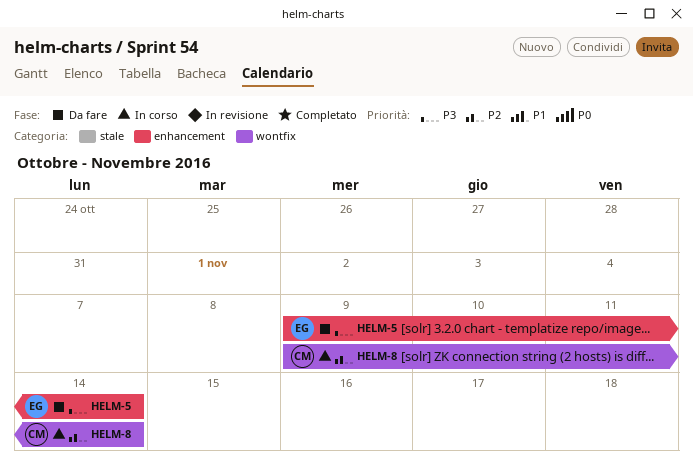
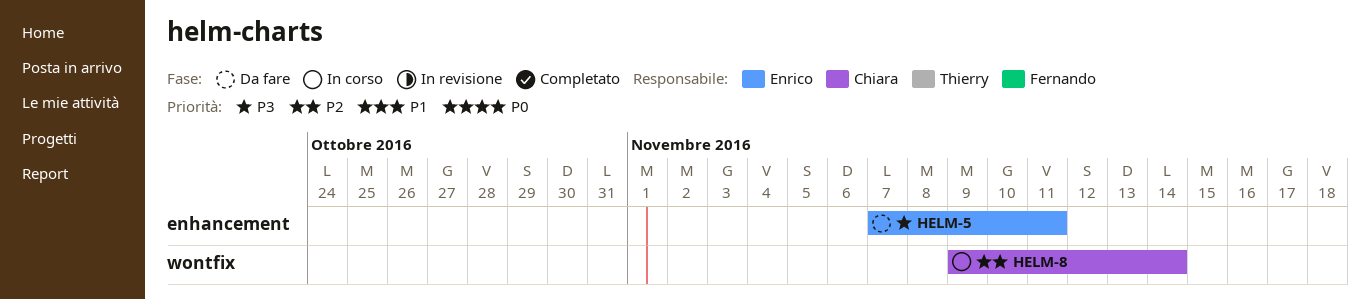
HELM-5, start: Nov 9 -> Nov 7
HELM-5, due: Nov 14 -> Nov 11

